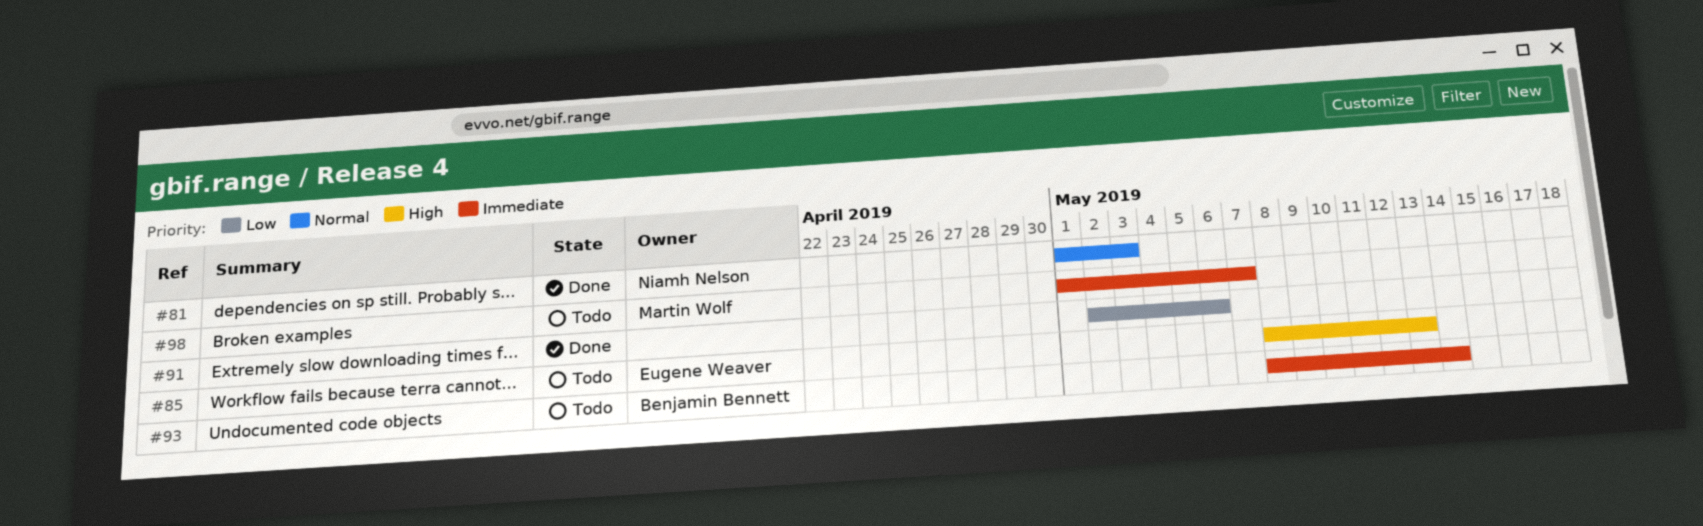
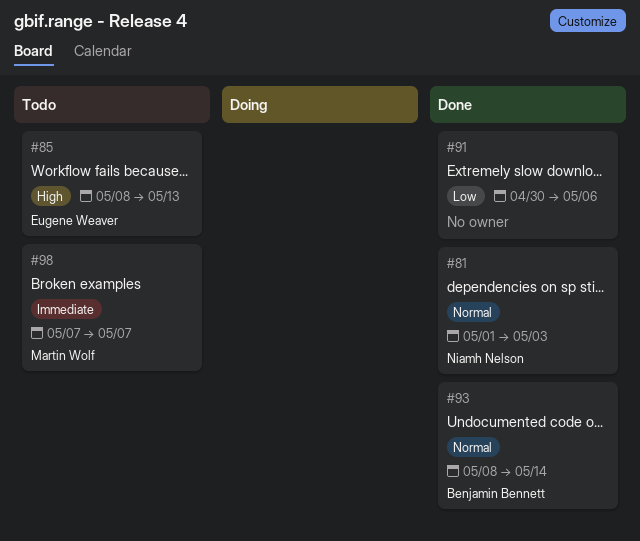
#91, start: May 2 -> Apr 30
#93, status: Todo -> Done
#93, priority: Immediate -> Normal
#98, start: May 1 -> May 7

